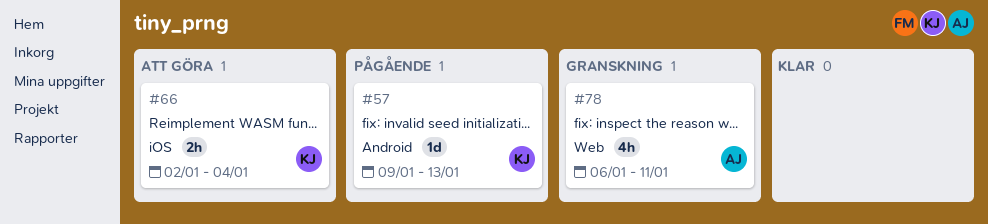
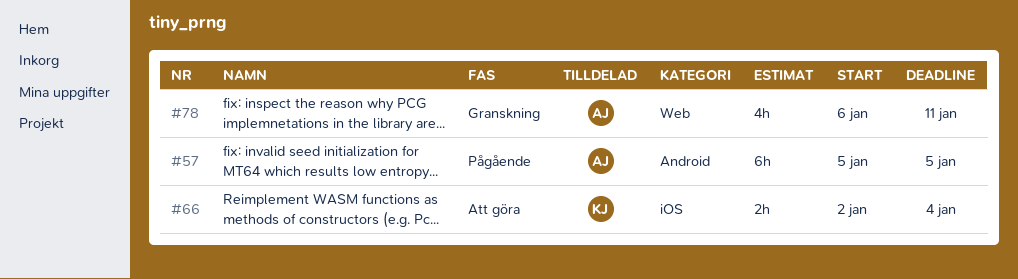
#57, owner: KJ -> AJ
#57, estimate: 1d -> 6h
#57, start: Jan 9 -> Jan 5
#57, due: Jan 13 -> Jan 5

